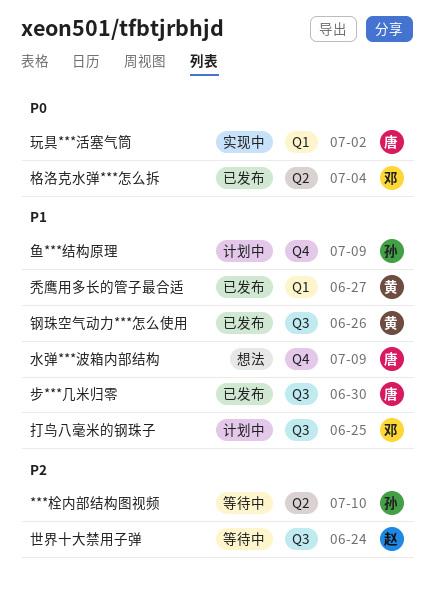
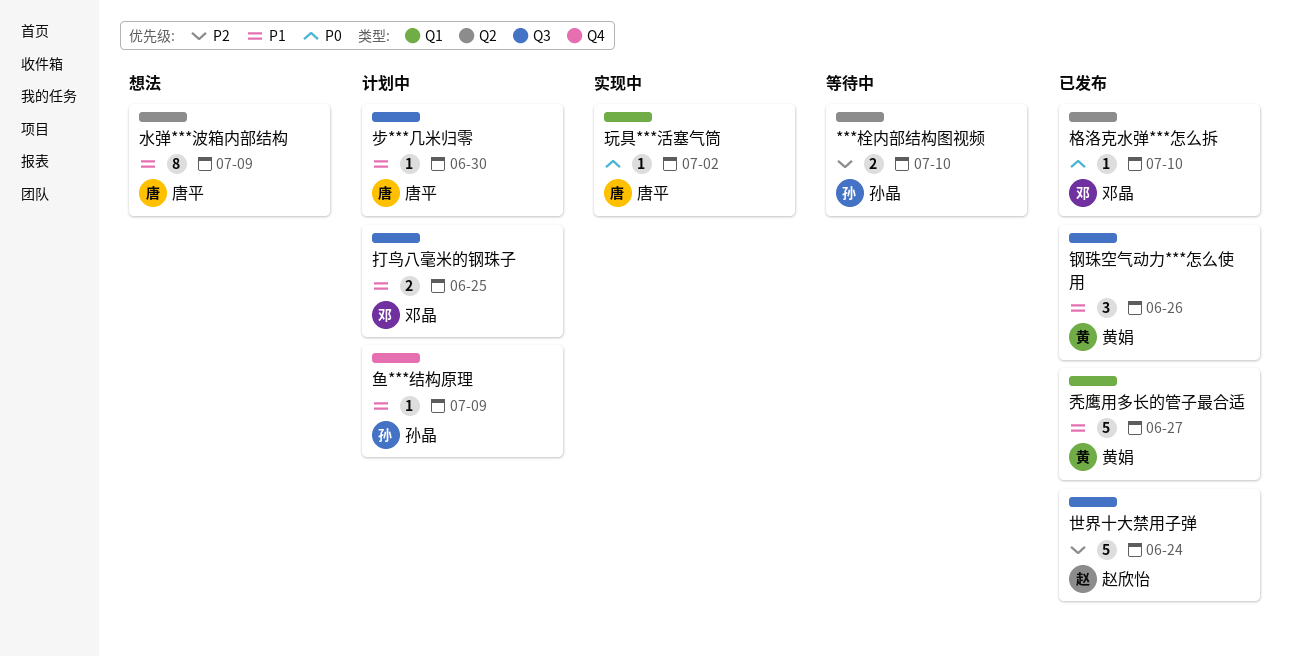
世界十大禁用子弹, status: 等待中 -> 已发布
格洛克水弹***怎么拆, due: Jul 4 -> Jul 10
步***几米归零, status: 已发布 -> 计划中
水弹***波箱内部结构, label: Q4 -> Q2

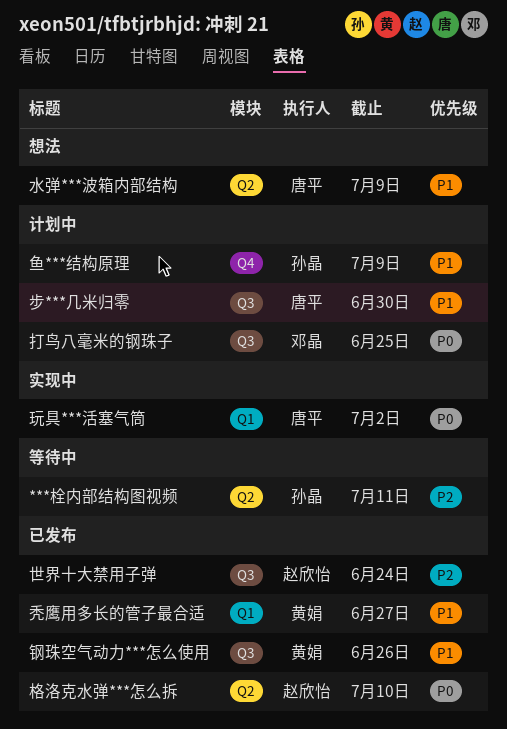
***栓内部结构图视频, due: Jul 10 -> Jul 11
打鸟八毫米的钢珠子, priority: P1 -> P0
格洛克水弹***怎么拆, owner: 邓晶 -> 赵欣怡

